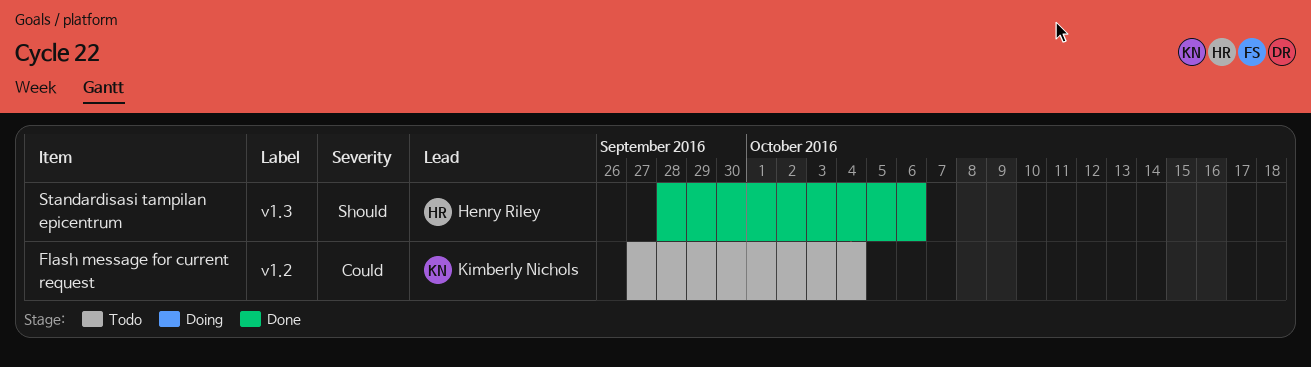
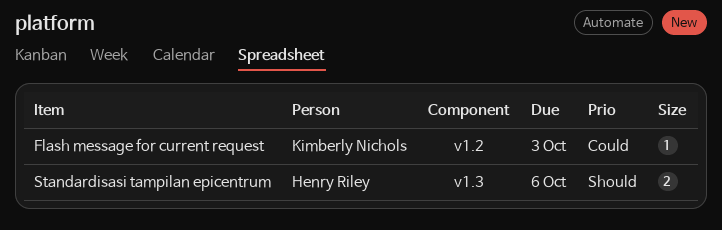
Flash message for current request, due: Oct 4 -> Oct 3

